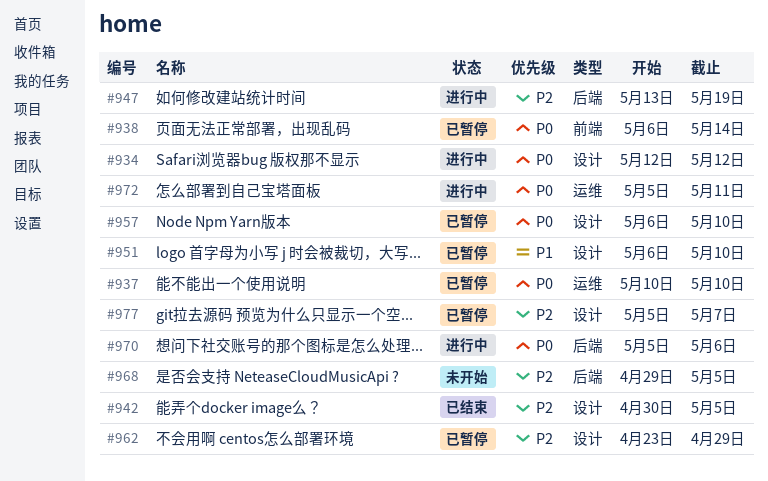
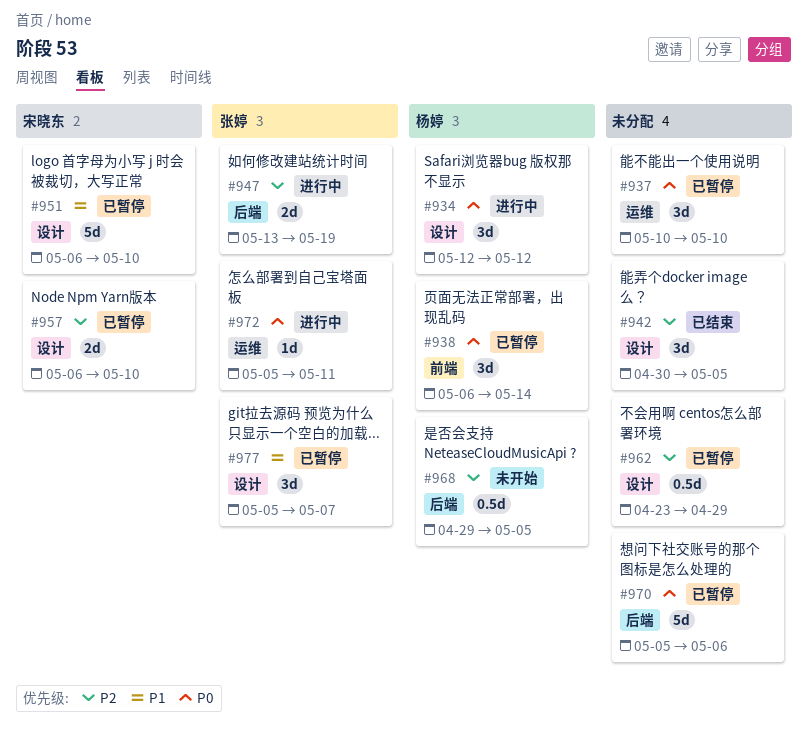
#957, priority: P0 -> P2
#970, status: 进行中 -> 已暂停
#977, priority: P2 -> P1

